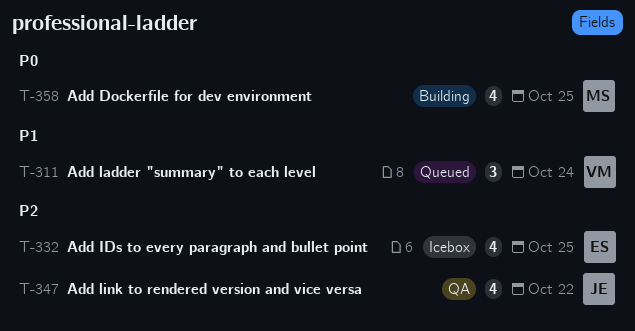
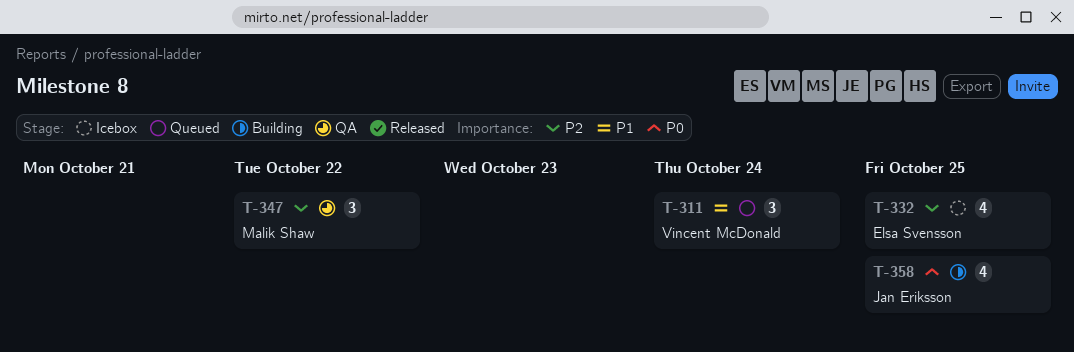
T-347, owner: Jan Eriksson -> Malik Shaw
T-347, estimate: 4 -> 3
T-358, owner: Malik Shaw -> Jan Eriksson

